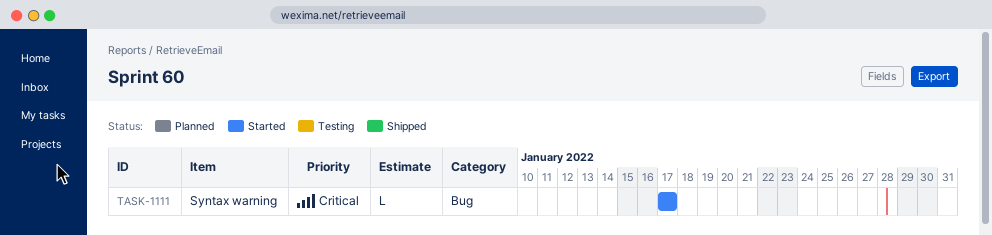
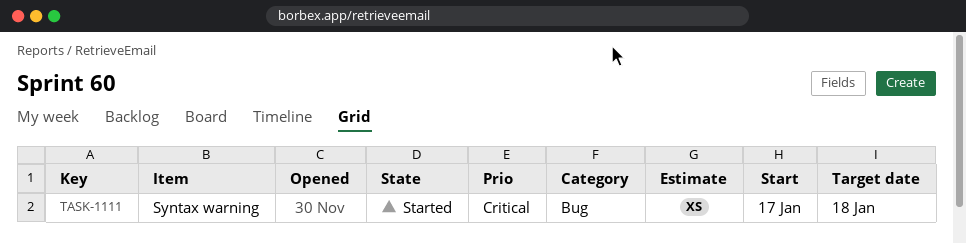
TASK-1111, estimate: L -> XS
TASK-1111, due: Jan 17 -> Jan 18

